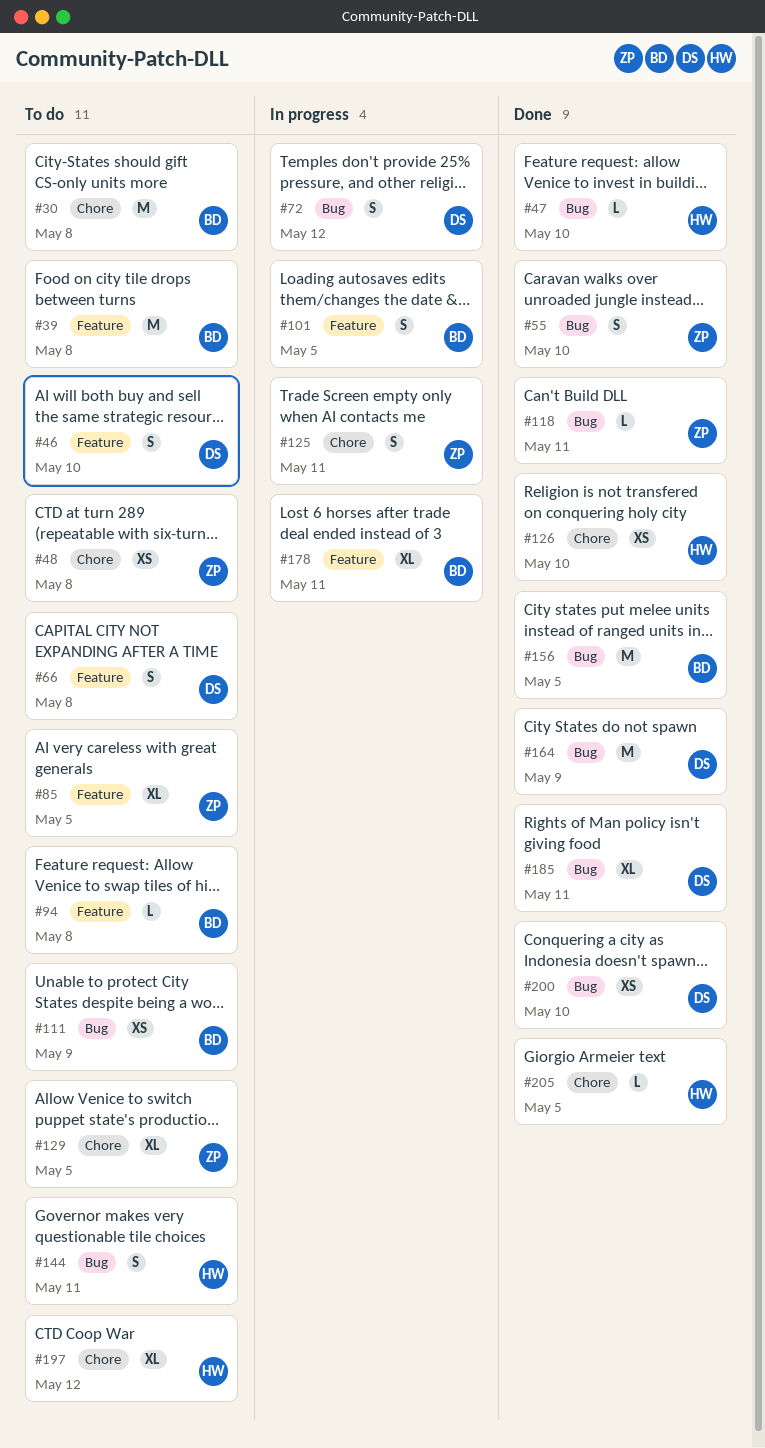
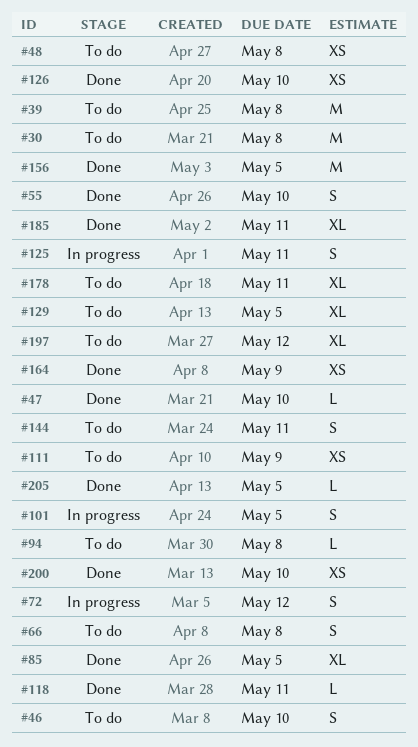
#85, status: To do -> Done
#164, estimate: M -> XS
#178, status: In progress -> To do

